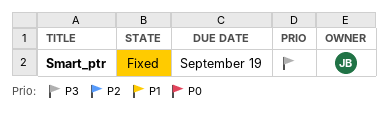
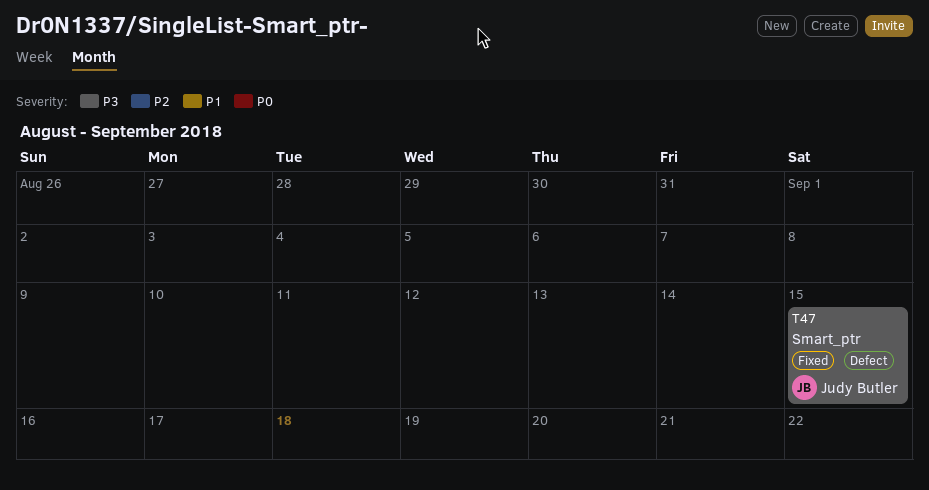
Smart_ptr, due: Sep 19 -> Sep 15

